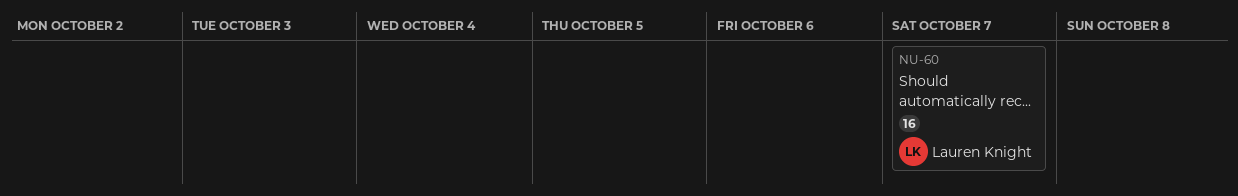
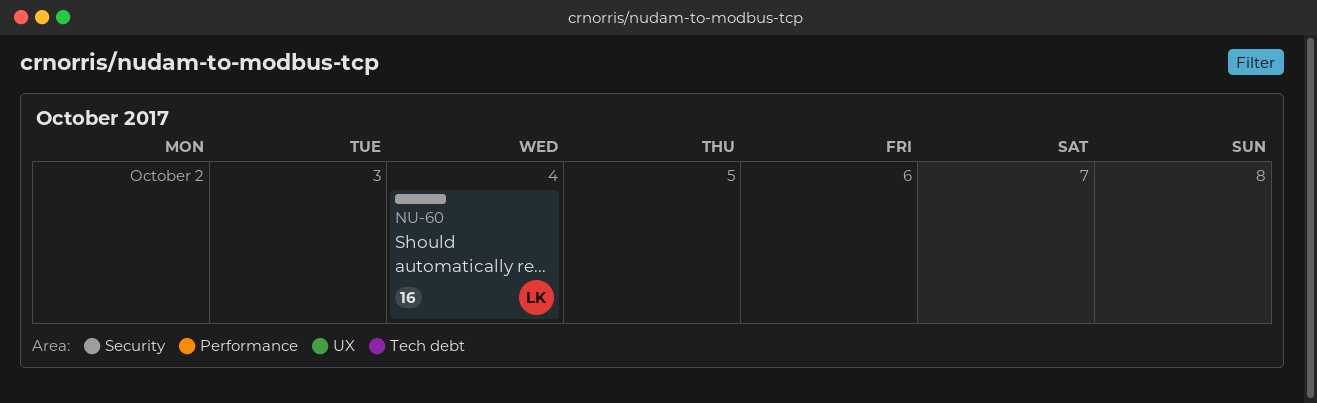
NU-60, due: Oct 7 -> Oct 4

